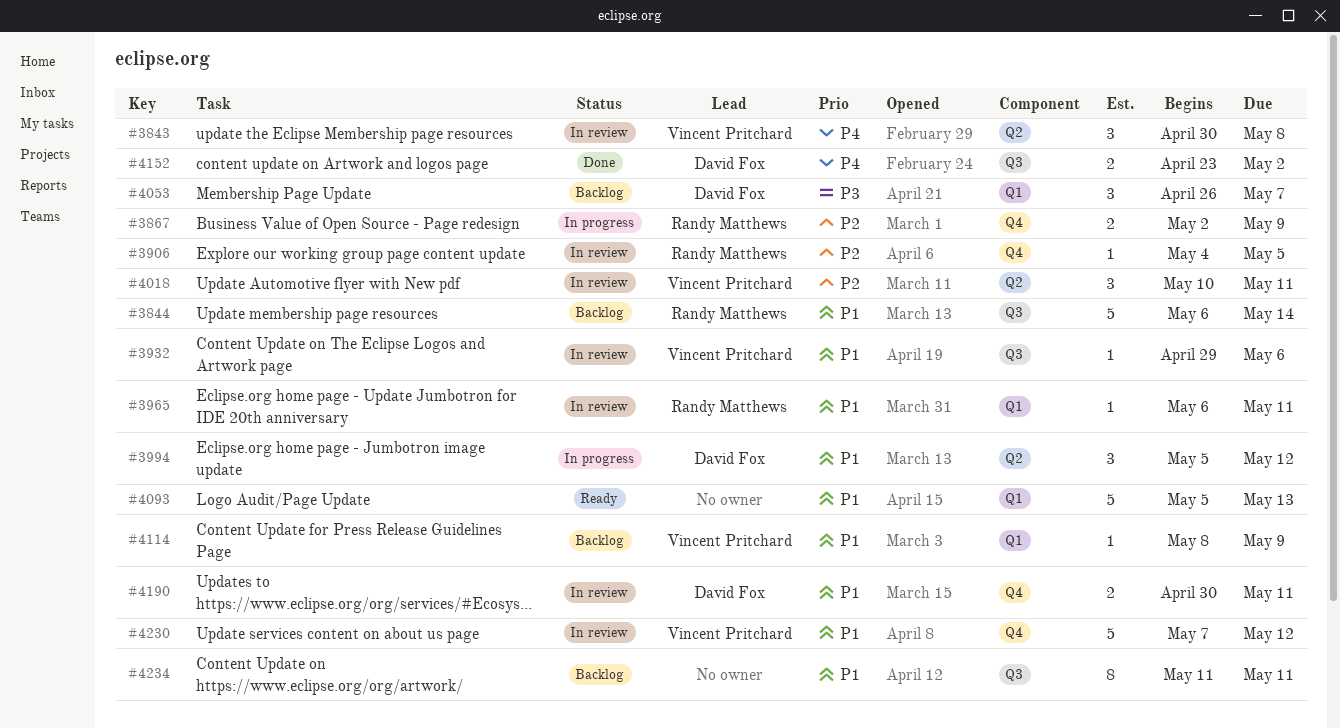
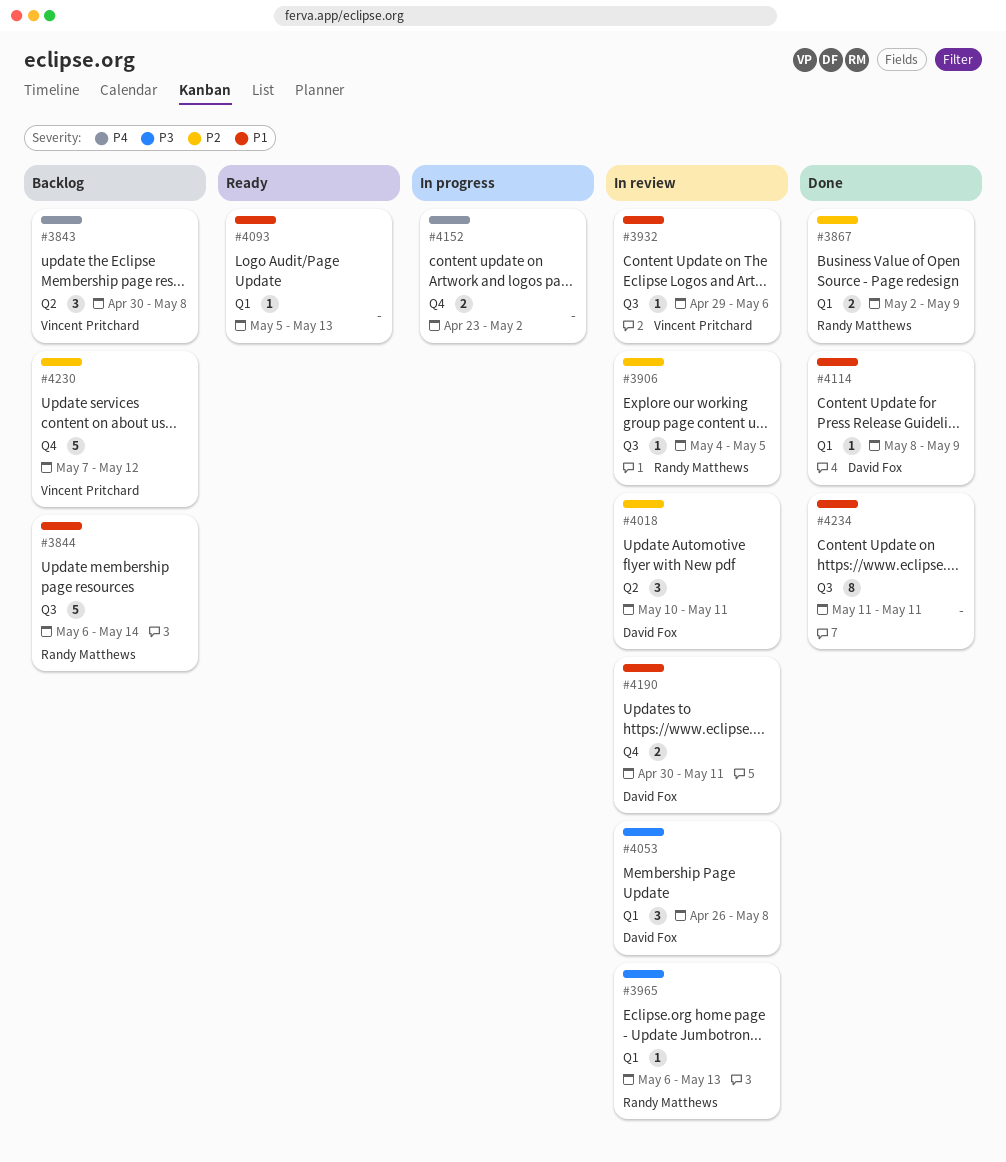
#3843, status: In review -> Backlog
#3867, status: In progress -> Done
#3867, label: Q4 -> Q1
#3906, label: Q4 -> Q3
#3965, priority: P1 -> P3
#3965, due: May 11 -> May 13
#3994: present -> none
#4018, owner: Vincent Pritchard -> David Fox
#4053, status: Backlog -> In review
#4053, due: May 7 -> May 8
#4093, estimate: 5 -> 1
#4114, status: Backlog -> Done
#4114, owner: Vincent Pritchard -> David Fox
#4152, status: Done -> In progress
#4152, owner: David Fox -> none
#4152, label: Q3 -> Q4
#4230, status: In review -> Backlog
#4230, priority: P1 -> P2
#4234, status: Backlog -> Done

